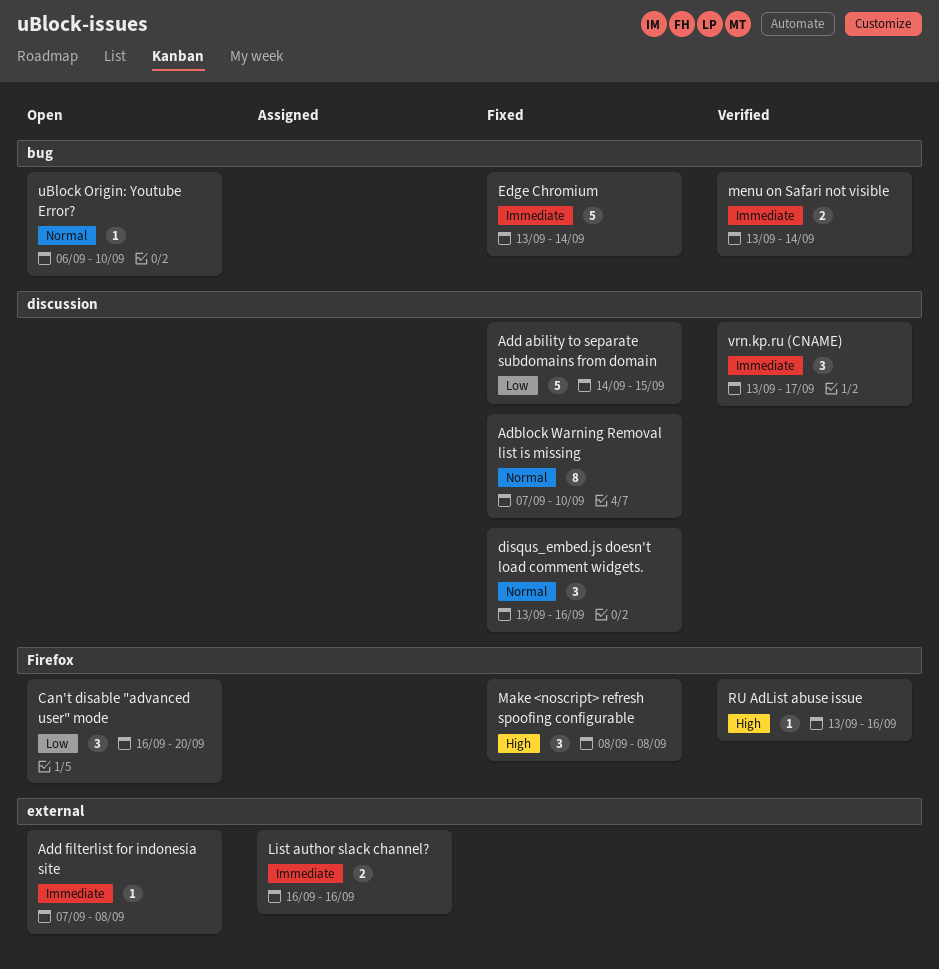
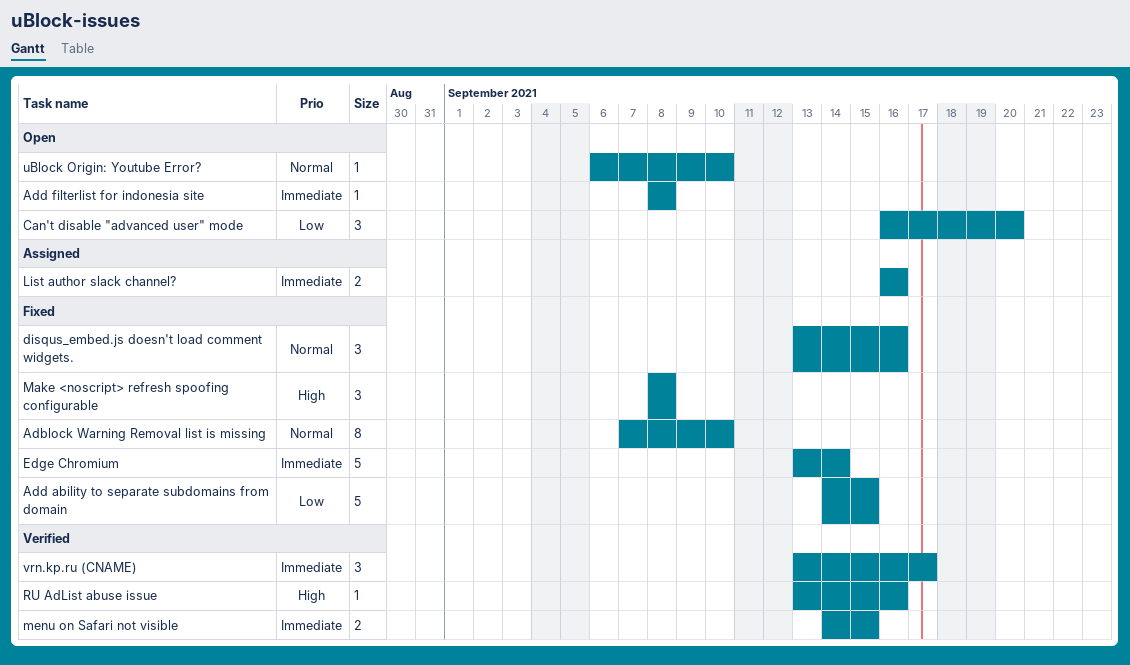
Add filterlist for indonesia site, start: Sep 7 -> Sep 8
menu on Safari not visible, start: Sep 13 -> Sep 14
menu on Safari not visible, due: Sep 14 -> Sep 15

